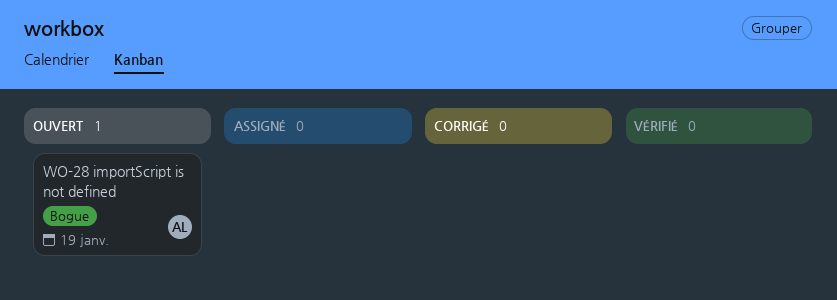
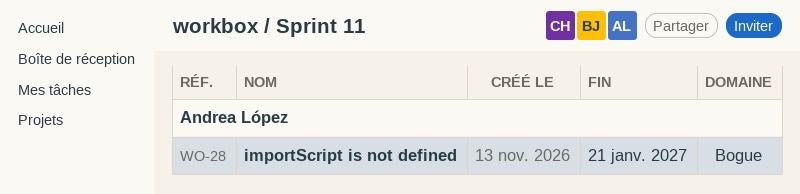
WO-28, due: Jan 19 -> Jan 21

